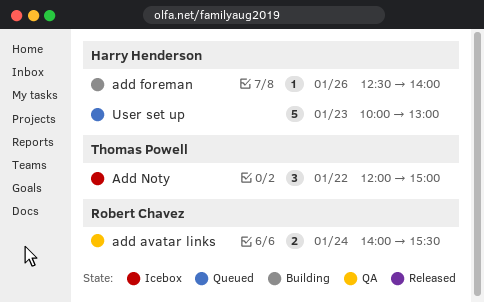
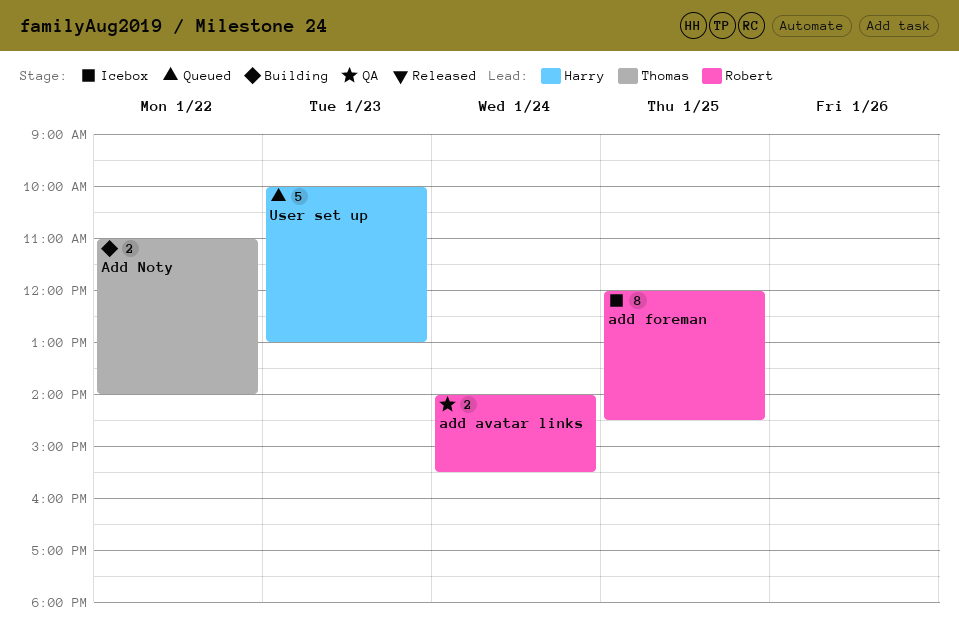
add foreman, status: Building -> Icebox
add foreman, owner: Harry Henderson -> Robert Chavez
add foreman, estimate: 1 -> 8
add foreman, day: Jan 26 -> Jan 25
add foreman, begins: 12:30 -> 12:00
add foreman, ends: 14:00 -> 14:30
Add Noty, status: Icebox -> Building
Add Noty, estimate: 3 -> 2
Add Noty, begins: 12:00 -> 11:00
Add Noty, ends: 15:00 -> 14:00

